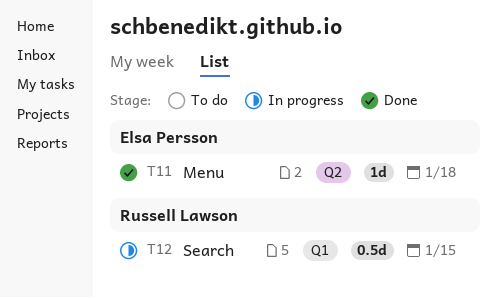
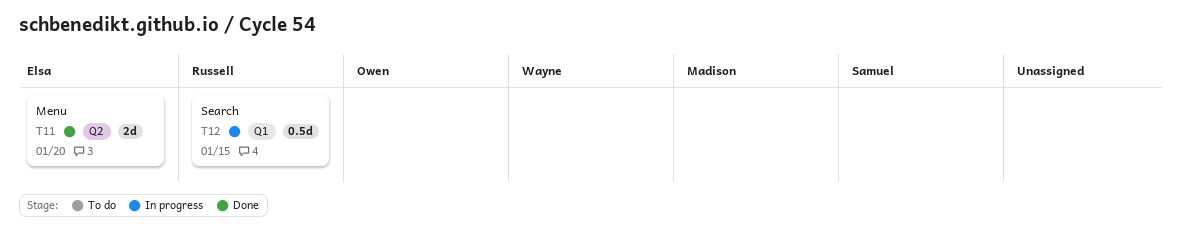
T11, estimate: 1d -> 2d
T11, due: Jan 18 -> Jan 20

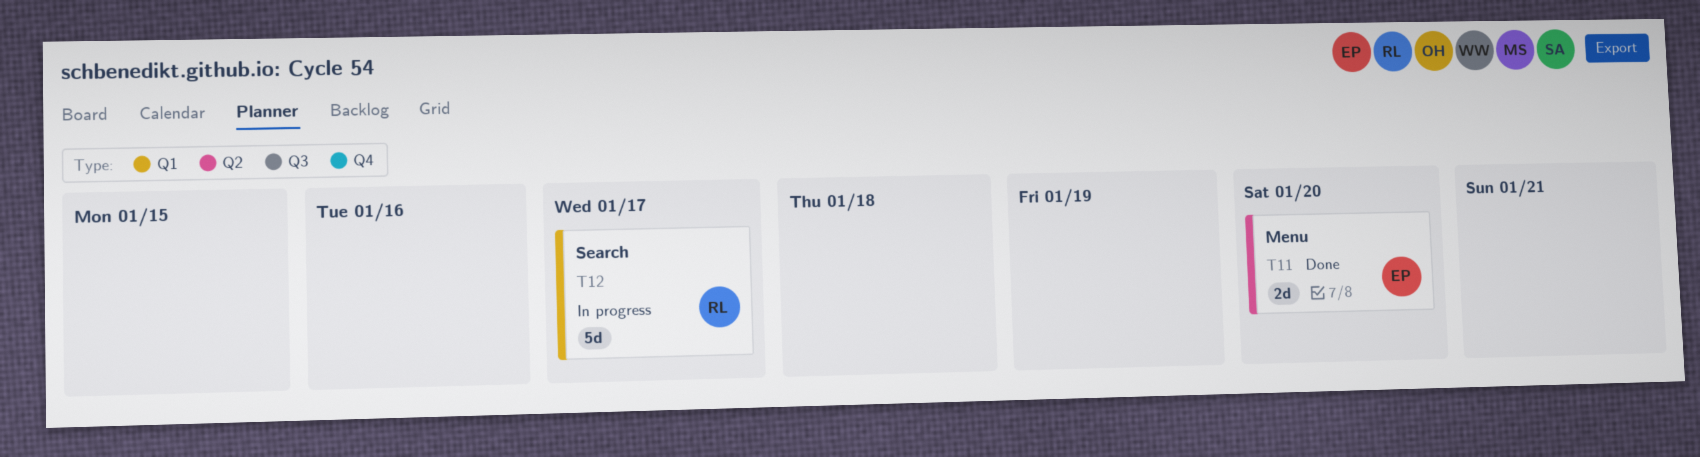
T12, estimate: 0.5d -> 5d
T12, due: Jan 15 -> Jan 17

